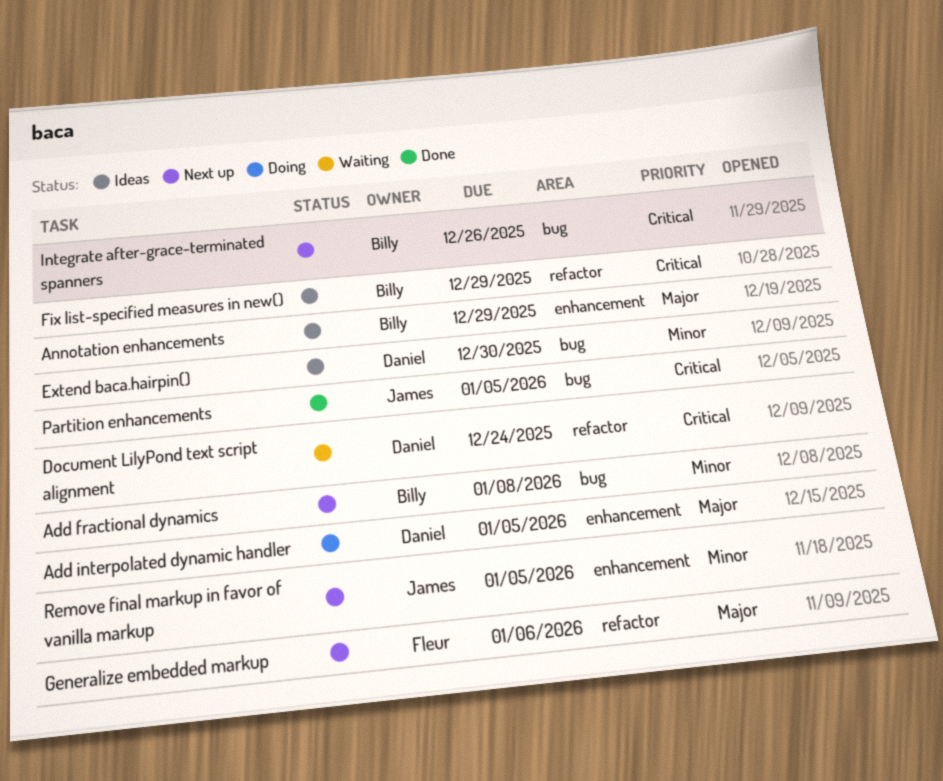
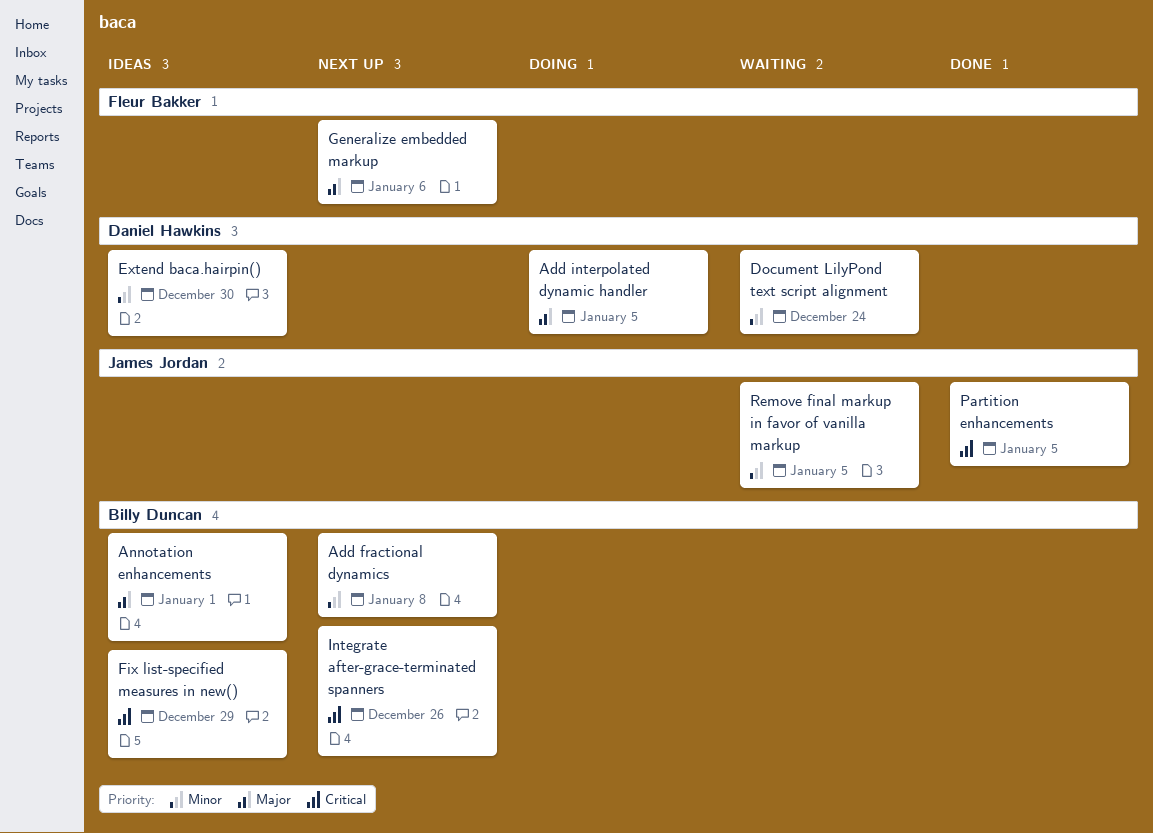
Annotation enhancements, due: Dec 29 -> Jan 1
Document LilyPond text script alignment, priority: Critical -> Minor
Remove final markup in favor of vanilla markup, status: Next up -> Waiting

